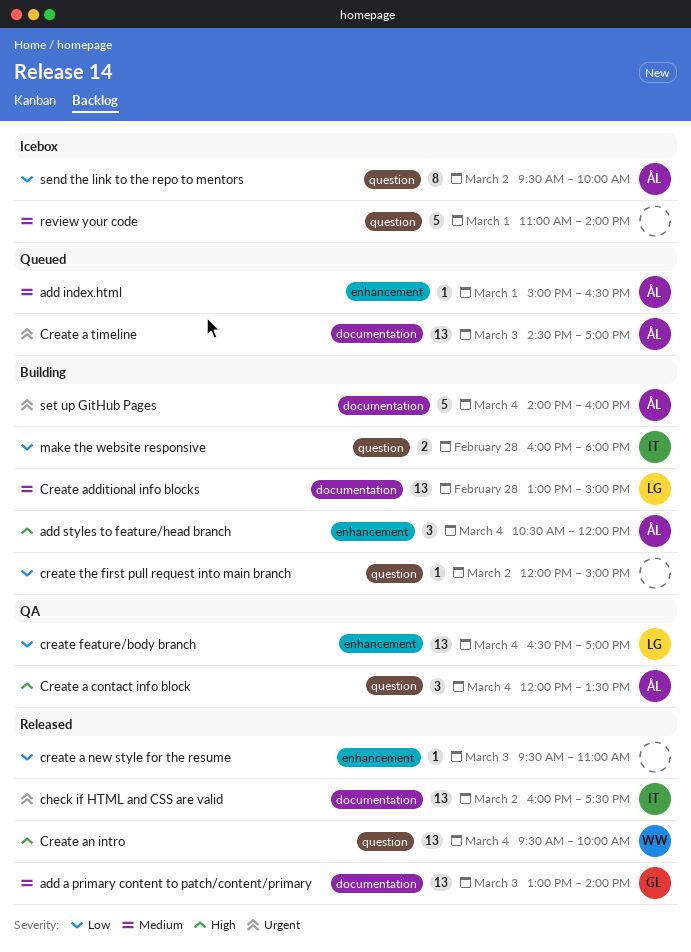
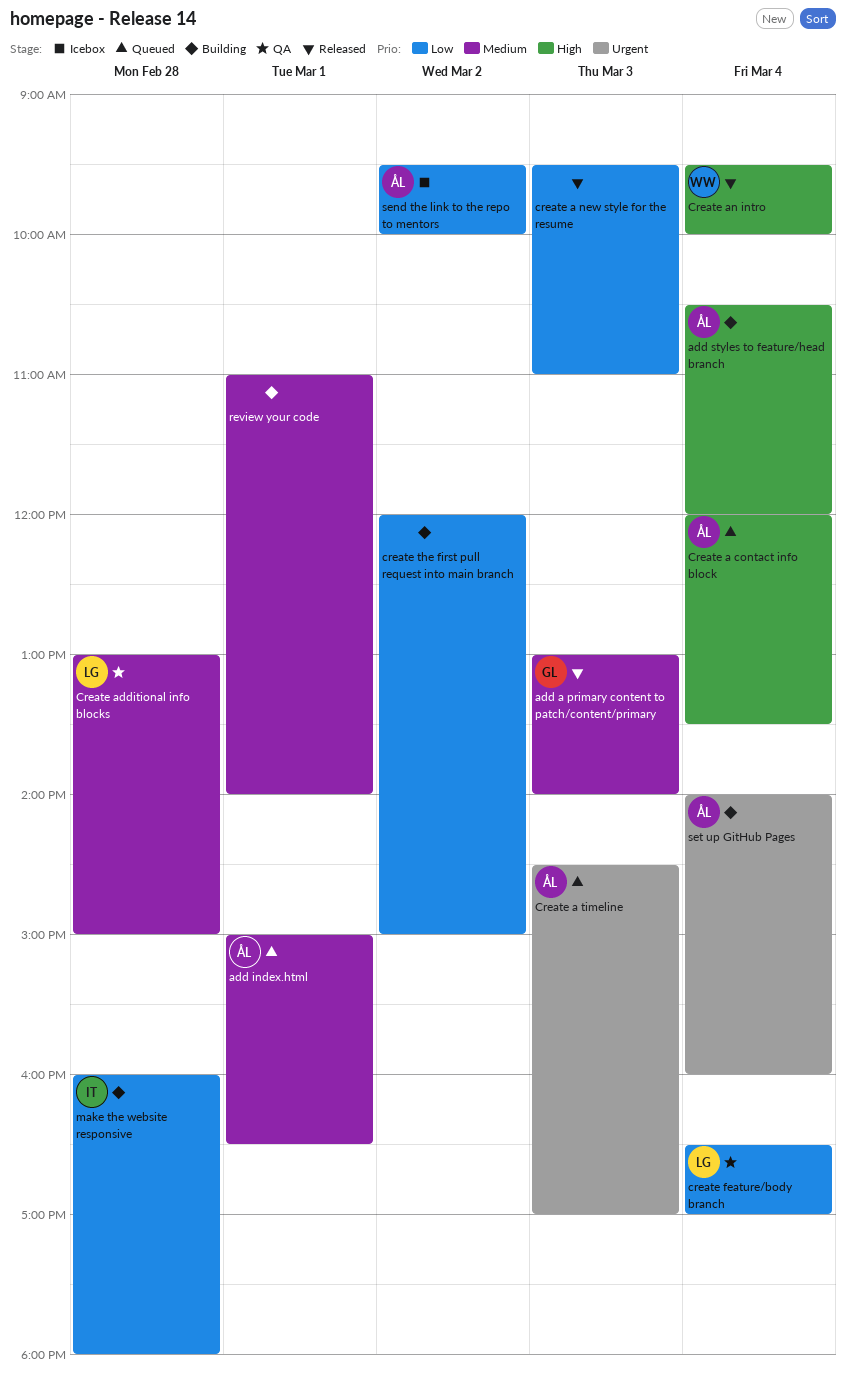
check if HTML and CSS are valid: present -> none
Create a contact info block, status: QA -> Queued
Create additional info blocks, status: Building -> QA
review your code, status: Icebox -> Building

